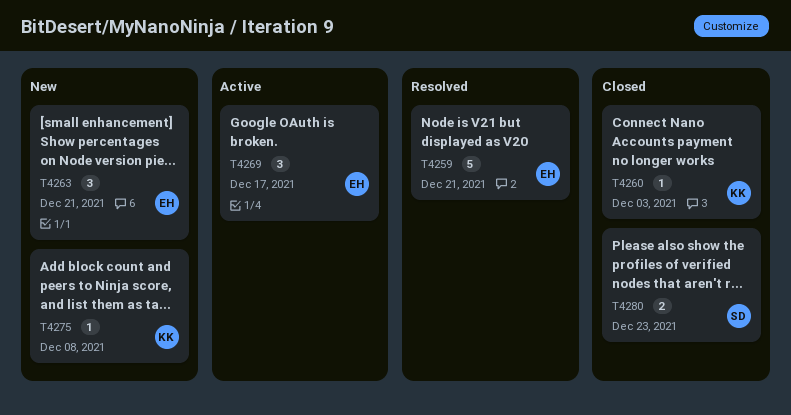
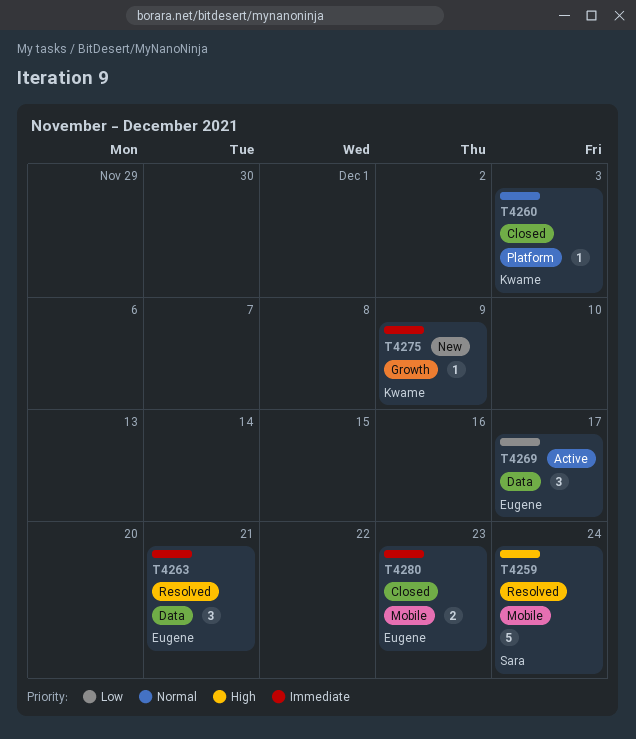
T4259, owner: Eugene -> Sara
T4259, due: Dec 21 -> Dec 24
T4263, status: New -> Resolved
T4275, due: Dec 8 -> Dec 9
T4280, owner: Sara -> Eugene

